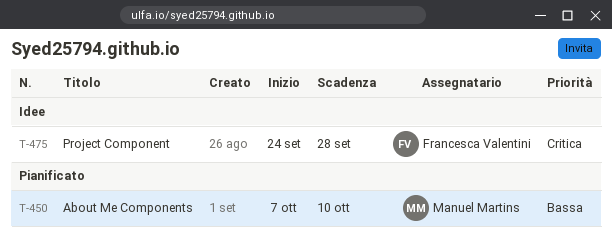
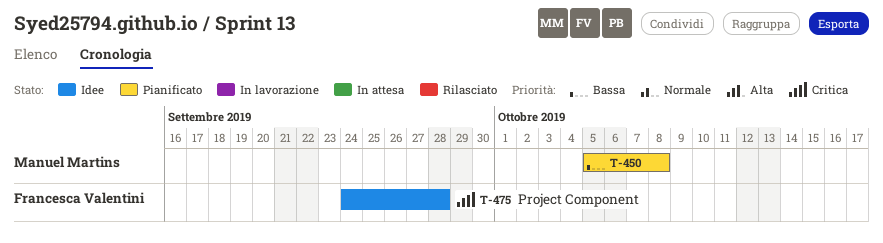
T-450, start: Oct 7 -> Oct 5
T-450, due: Oct 10 -> Oct 8

